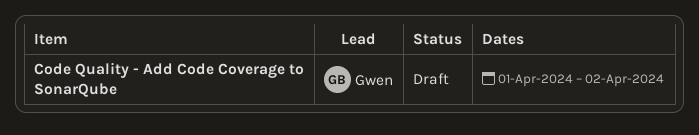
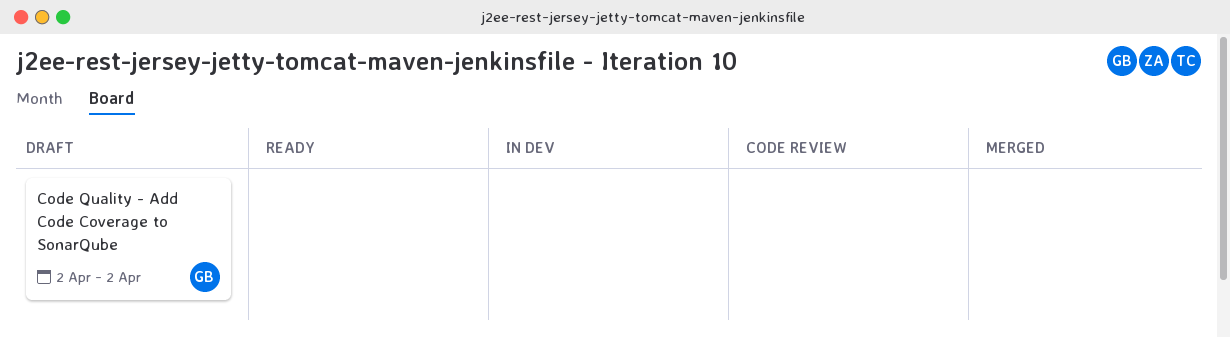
Code Quality - Add Code Coverage to SonarQube, start: Apr 1 -> Apr 2

